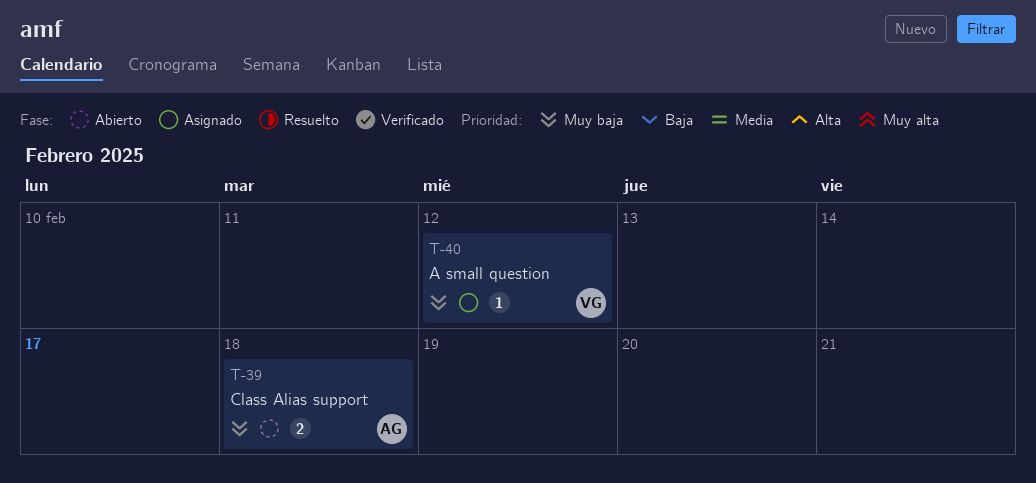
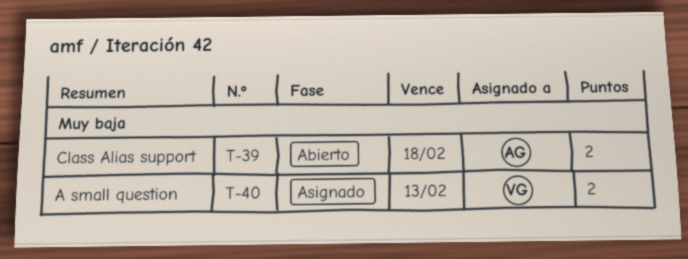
T-40, estimate: 1 -> 2
T-40, due: Feb 12 -> Feb 13

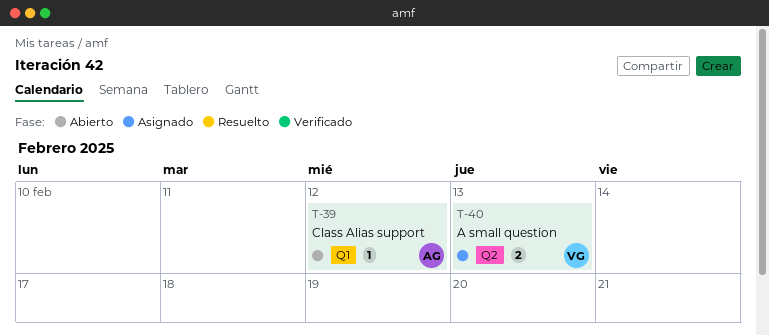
T-39, estimate: 2 -> 1
T-39, due: Feb 18 -> Feb 12

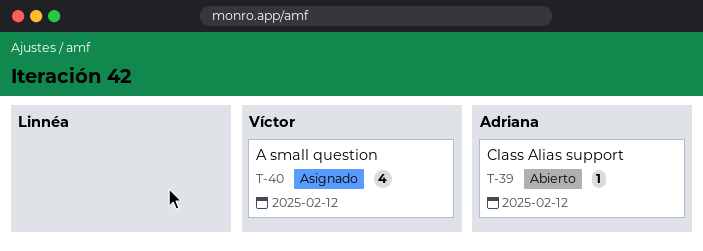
T-40, estimate: 2 -> 4
T-40, due: Feb 13 -> Feb 12

